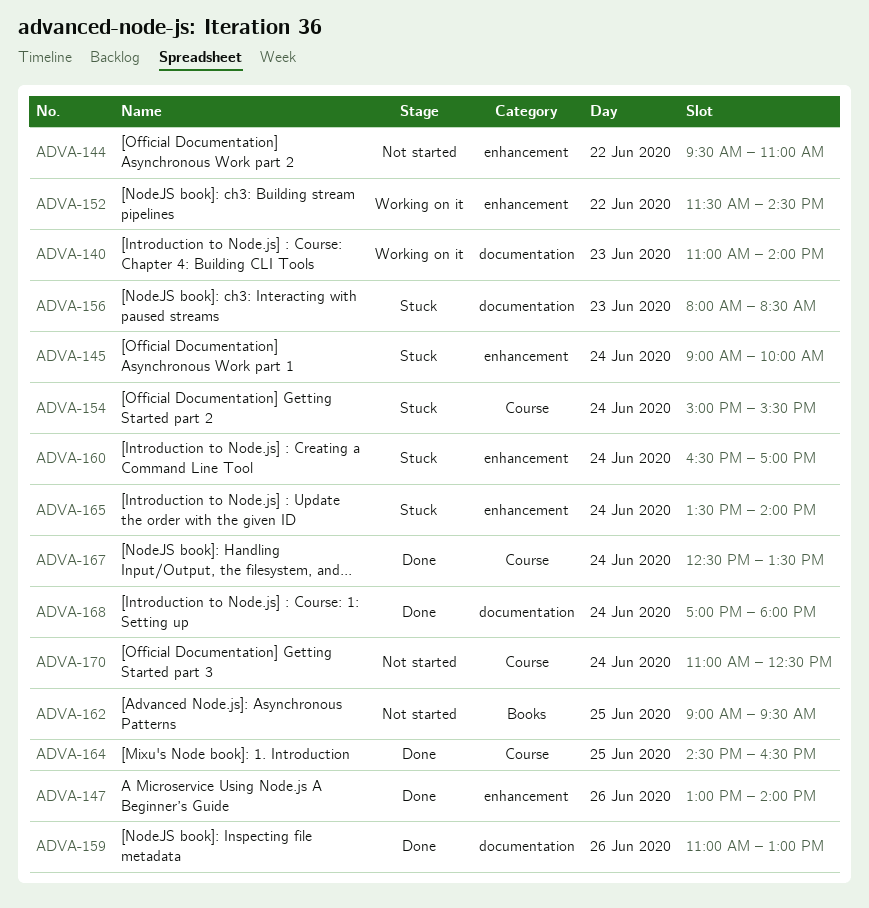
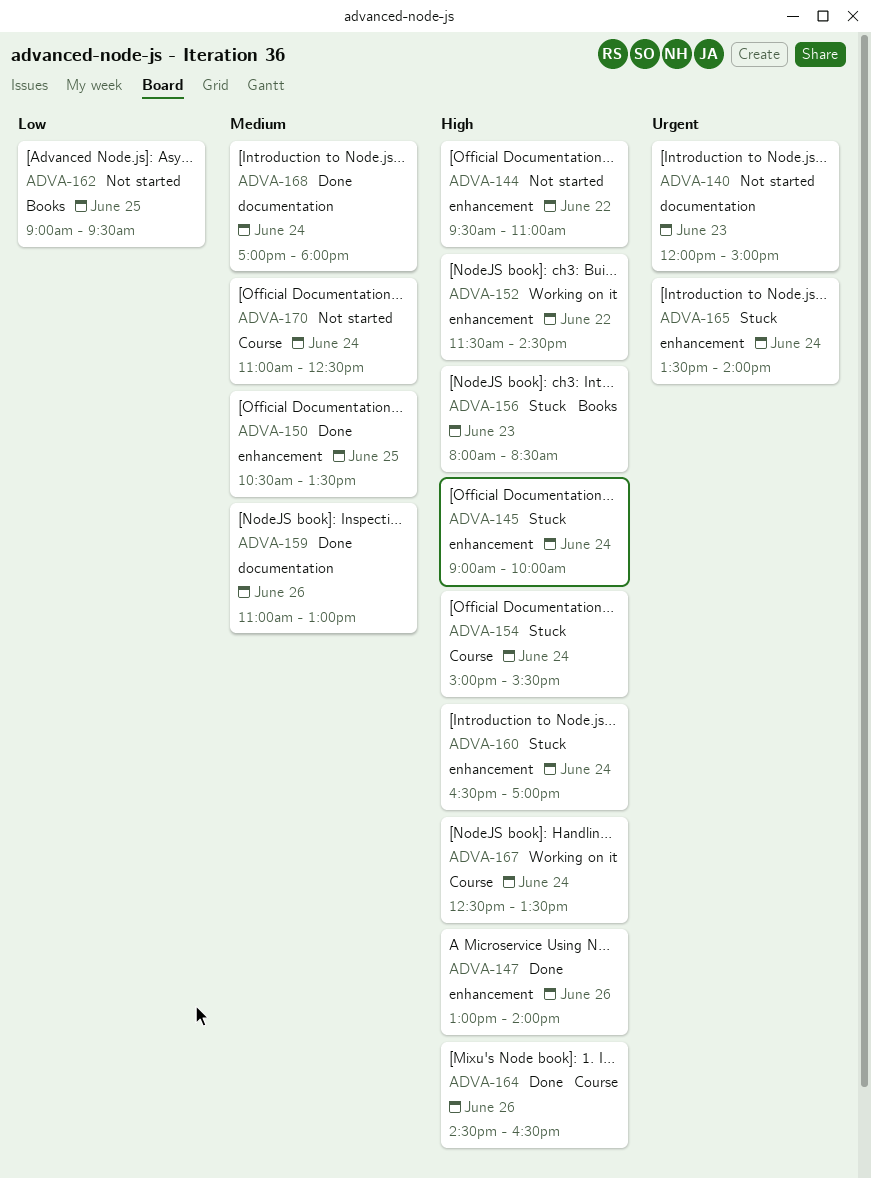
ADVA-140, status: Working on it -> Not started
ADVA-140, begins: 11:00 -> 12:00
ADVA-140, ends: 14:00 -> 15:00
ADVA-150: none -> present
ADVA-156, label: documentation -> Books
ADVA-164, day: Jun 25 -> Jun 26
ADVA-167, status: Done -> Working on it

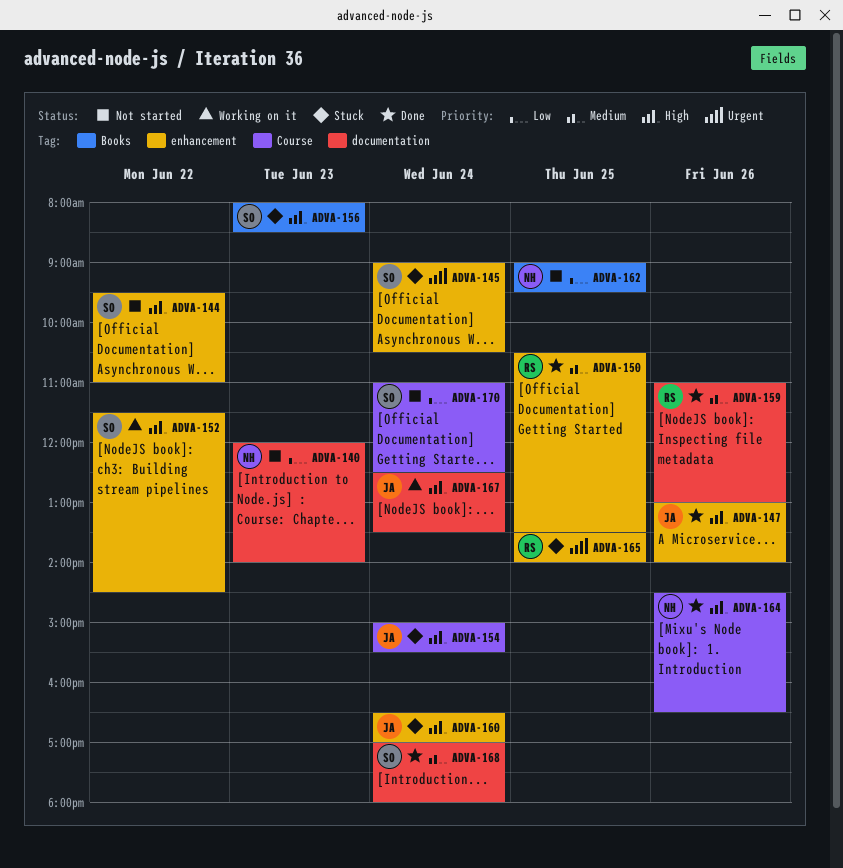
ADVA-140, priority: Urgent -> Low
ADVA-140, ends: 15:00 -> 14:00
ADVA-145, priority: High -> Urgent
ADVA-145, ends: 10:00 -> 10:30
ADVA-165, day: Jun 24 -> Jun 25
ADVA-167, label: Course -> documentation
ADVA-170, priority: Medium -> Low

